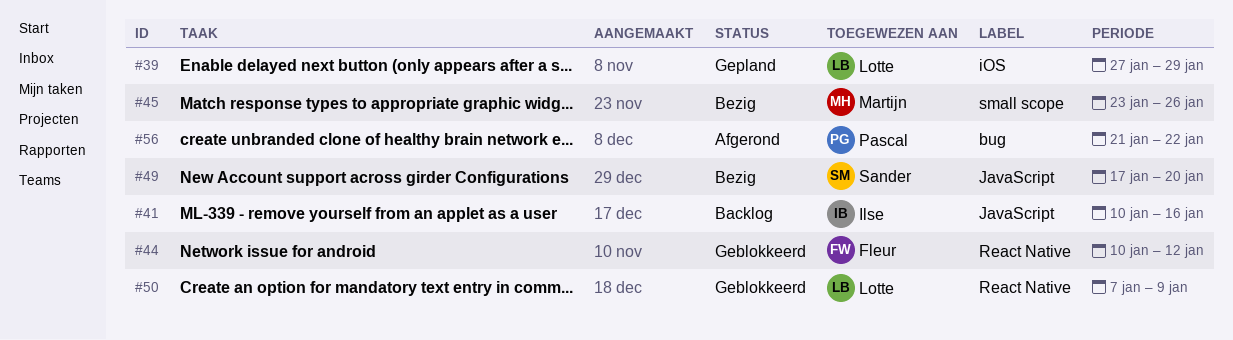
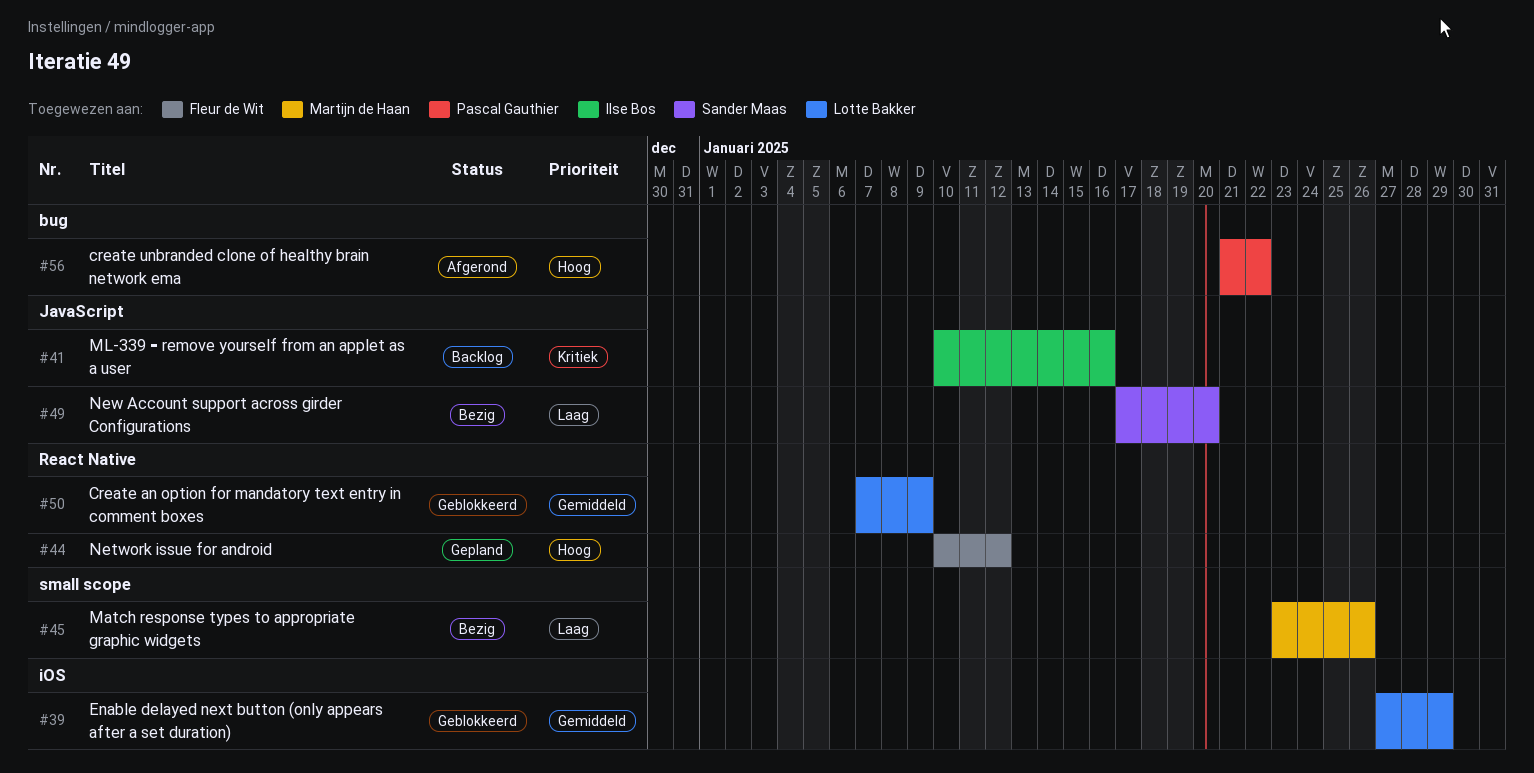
#39, status: Gepland -> Geblokkeerd
#44, status: Geblokkeerd -> Gepland

